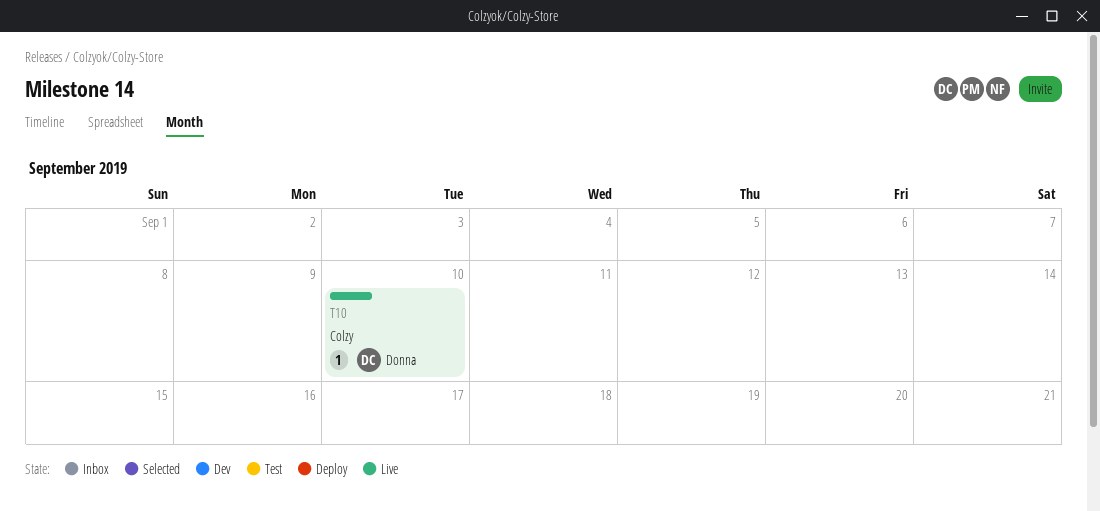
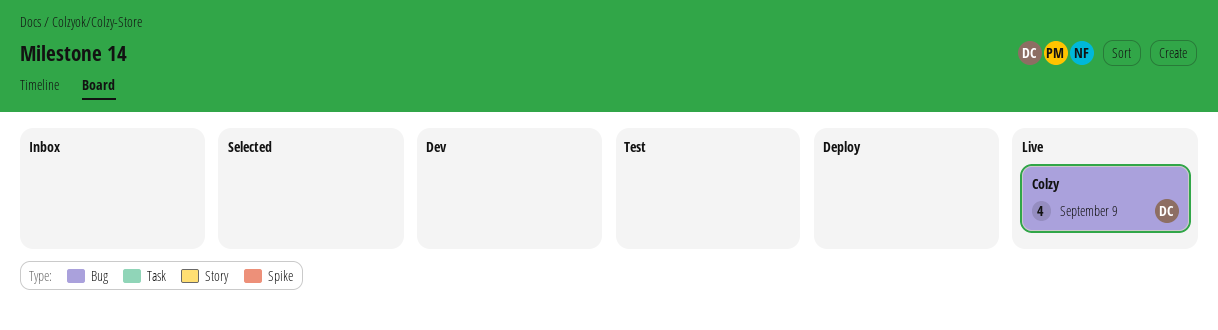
Colzy, estimate: 1 -> 4
Colzy, due: Sep 10 -> Sep 9

